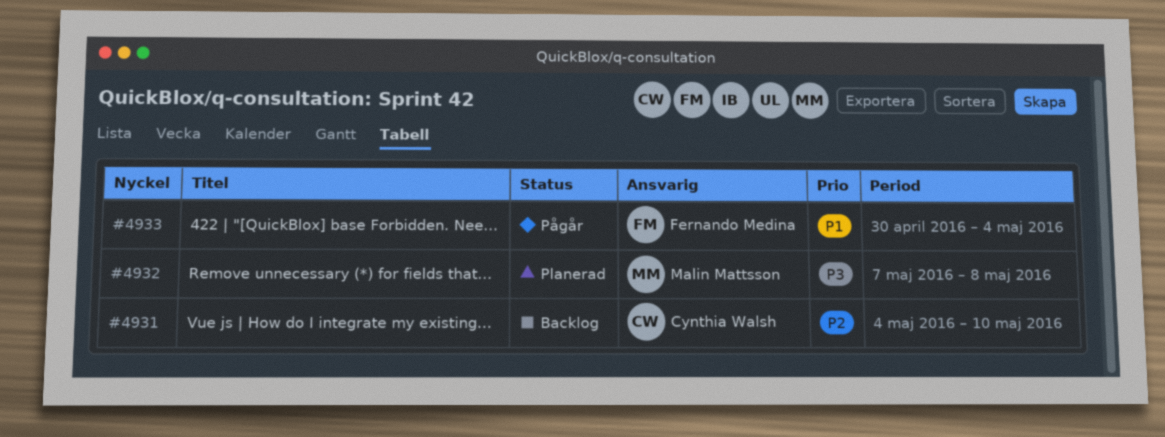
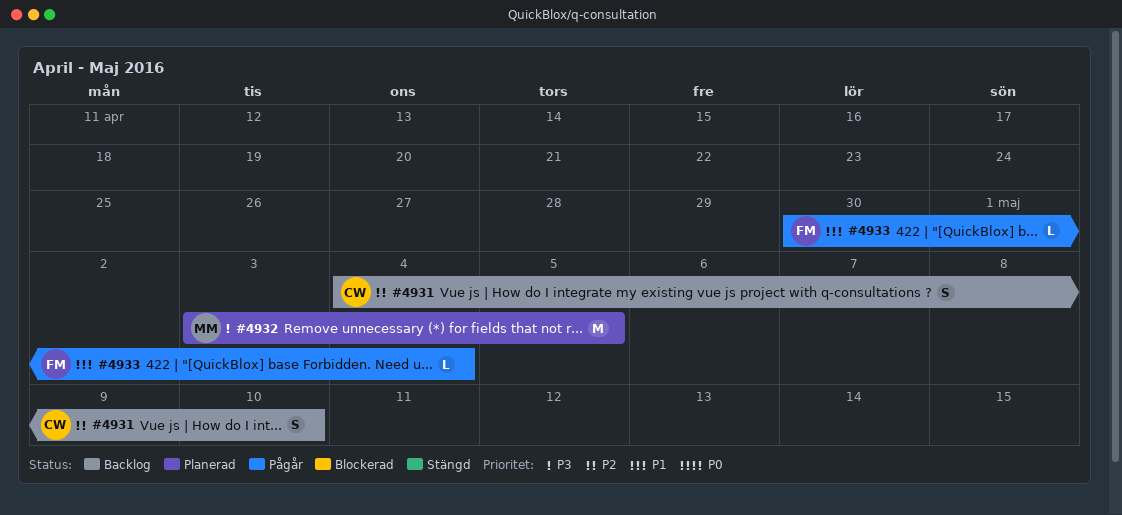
#4932, start: May 7 -> May 3
#4932, due: May 8 -> May 5

